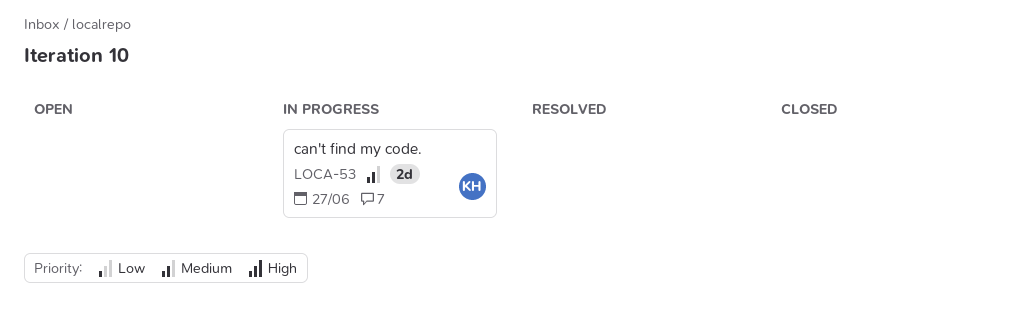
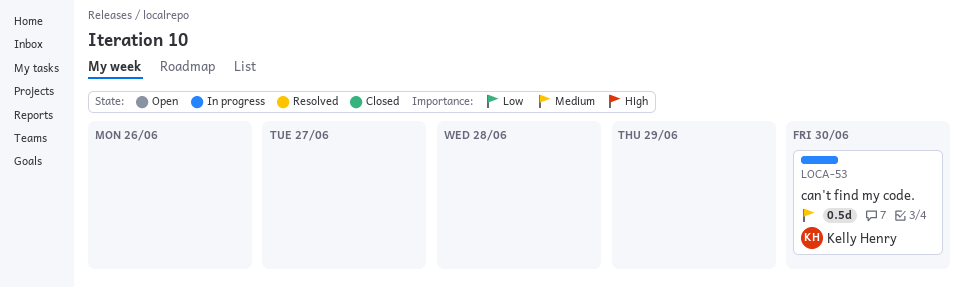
LOCA-53, estimate: 2d -> 0.5d
LOCA-53, due: Jun 27 -> Jun 30

